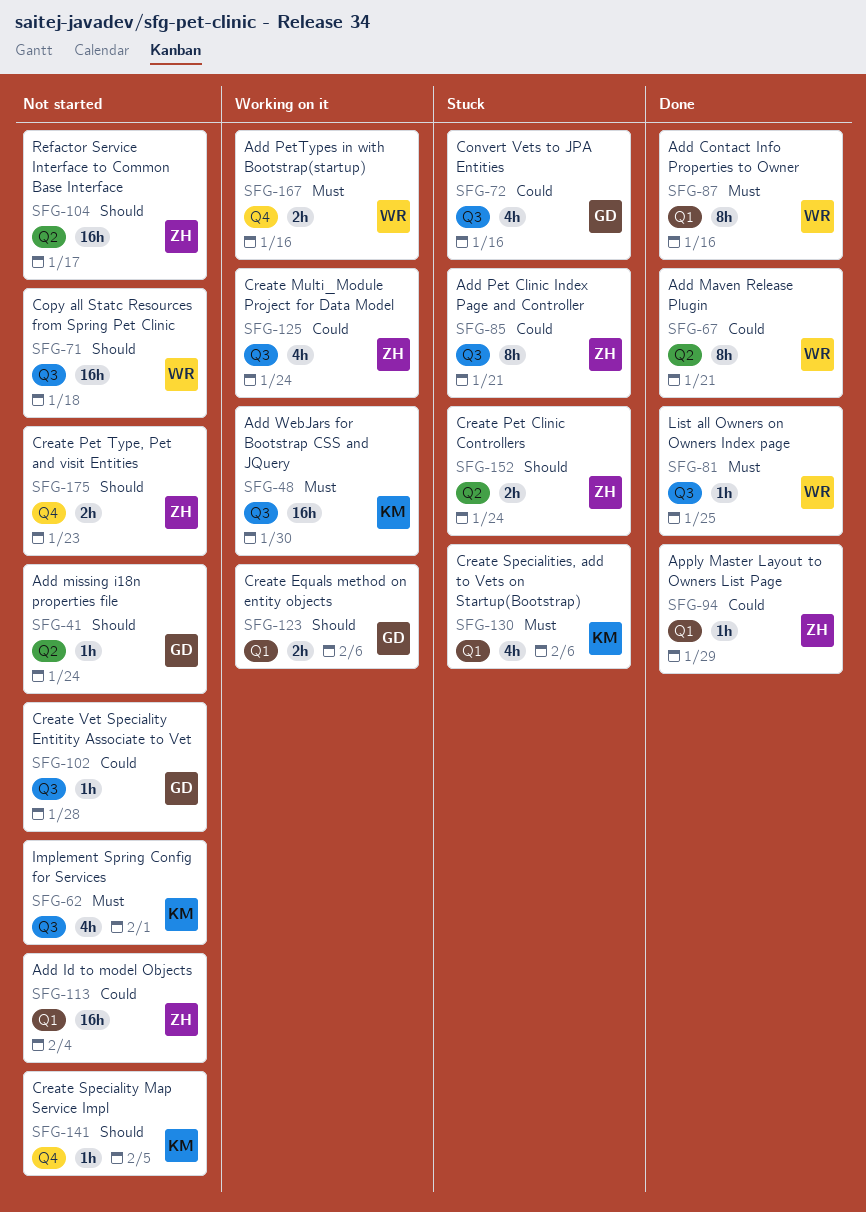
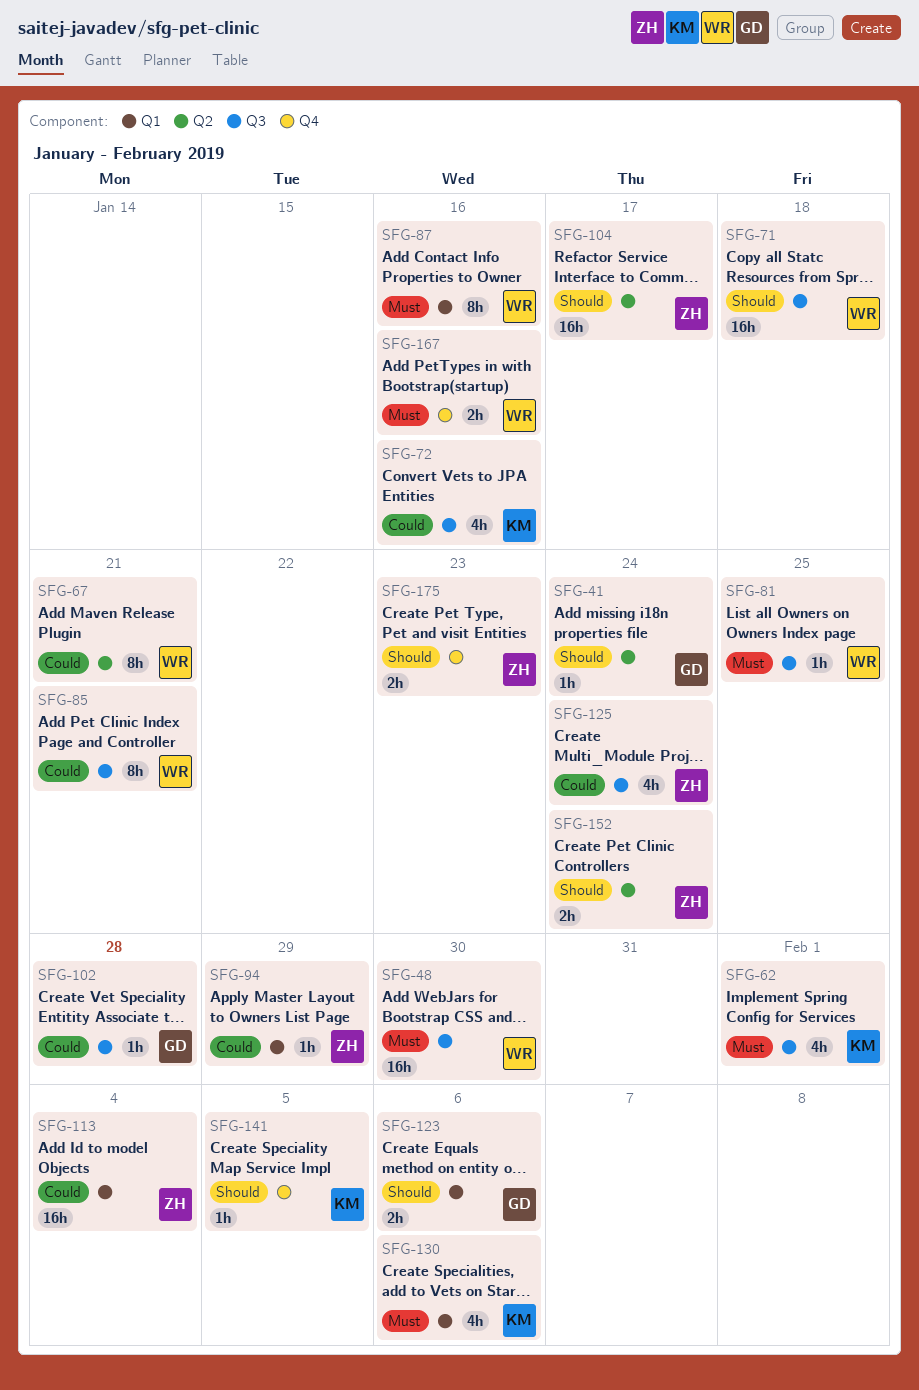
SFG-48, owner: KM -> WR
SFG-72, owner: GD -> KM
SFG-85, owner: ZH -> WR

